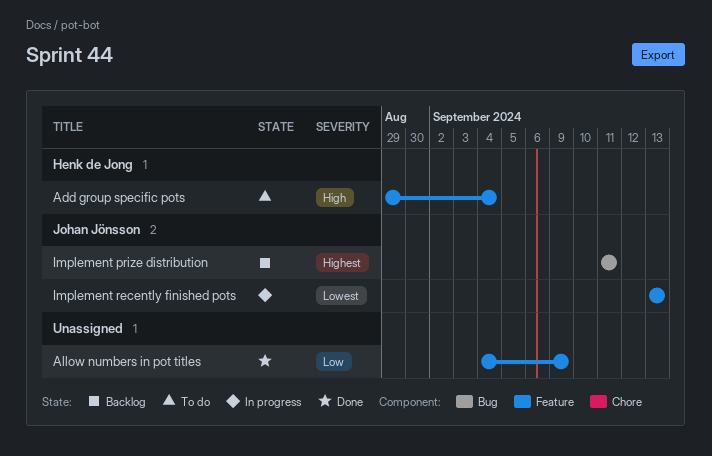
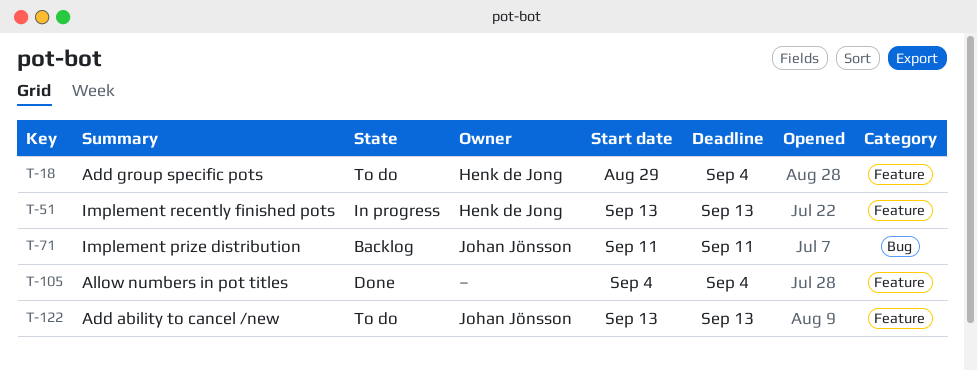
Add ability to cancel /new: none -> present
Allow numbers in pot titles, due: Sep 9 -> Sep 4
Implement recently finished pots, owner: Johan Jönsson -> Henk de Jong

